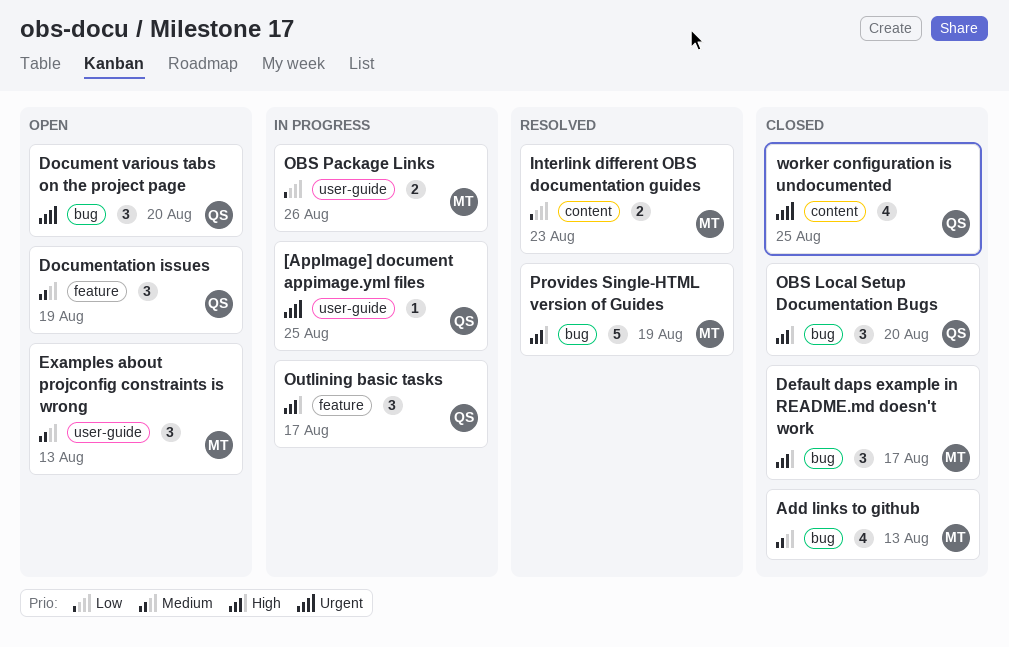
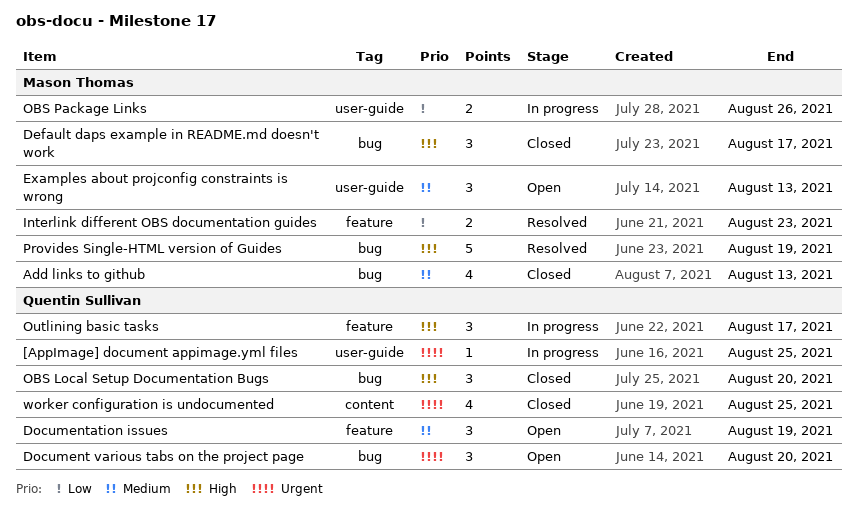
Interlink different OBS documentation guides, label: content -> feature

